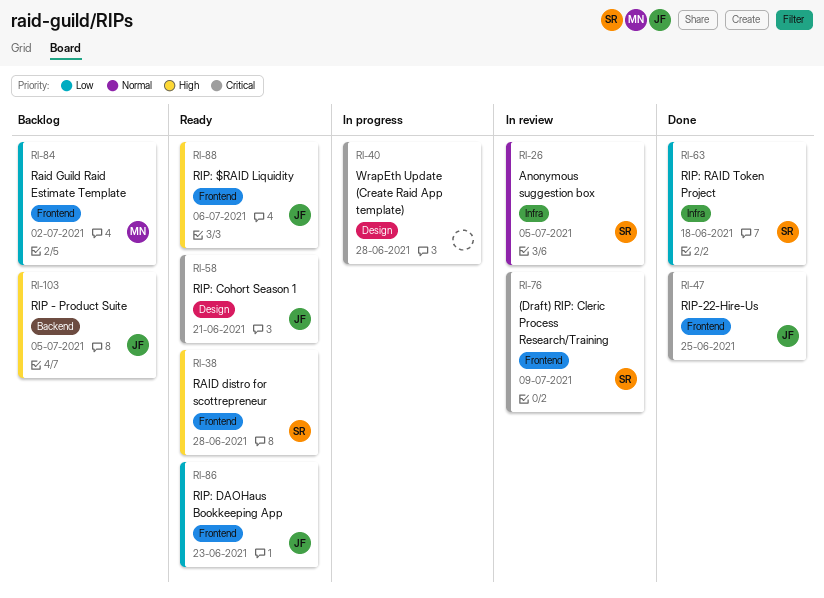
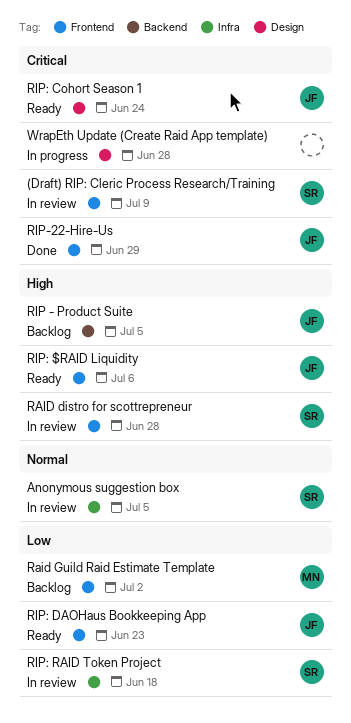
RAID distro for scottrepreneur, status: Ready -> In review
RIP-22-Hire-Us, due: Jun 25 -> Jun 29
RIP: Cohort Season 1, due: Jun 21 -> Jun 24
RIP: RAID Token Project, status: Done -> In review

